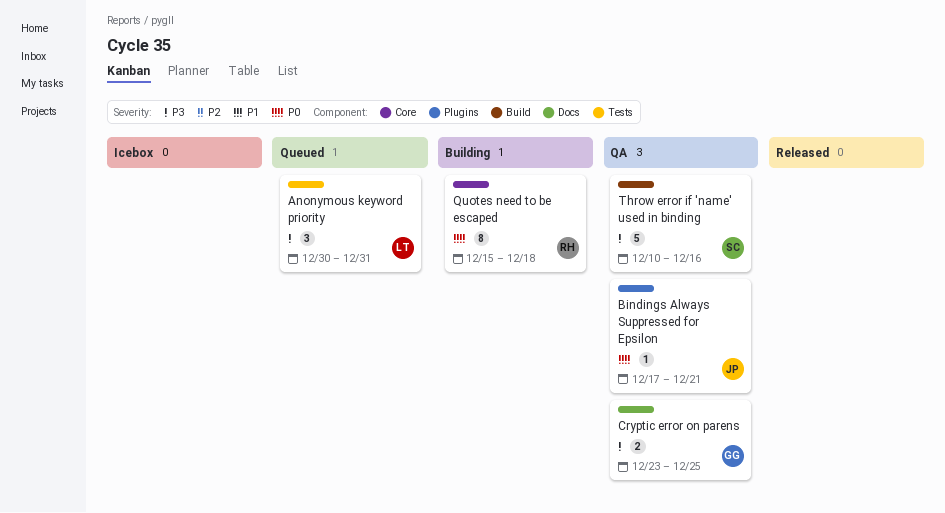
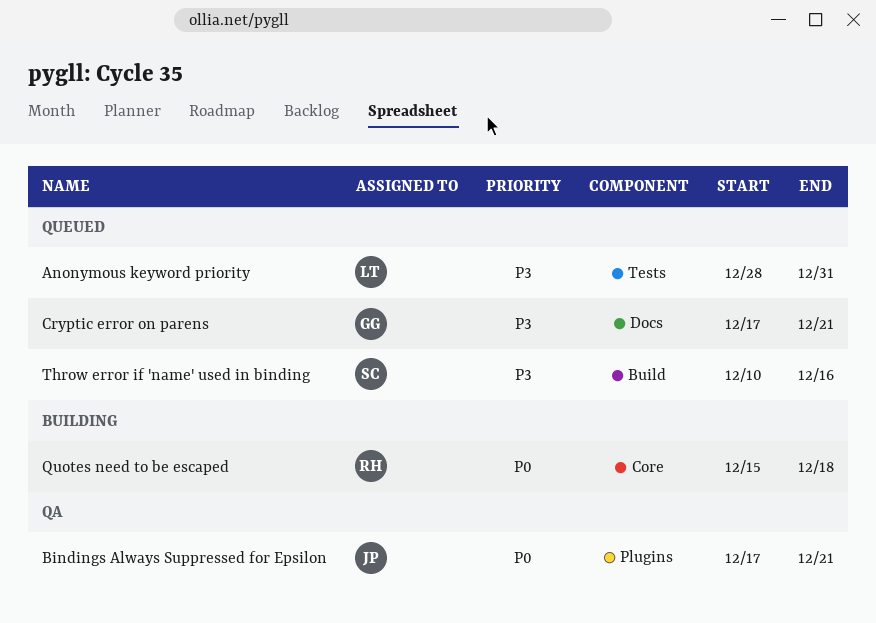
Anonymous keyword priority, start: Dec 30 -> Dec 28
Cryptic error on parens, status: QA -> Queued
Cryptic error on parens, start: Dec 23 -> Dec 17
Cryptic error on parens, due: Dec 25 -> Dec 21
Throw error if 'name' used in binding, status: QA -> Queued

